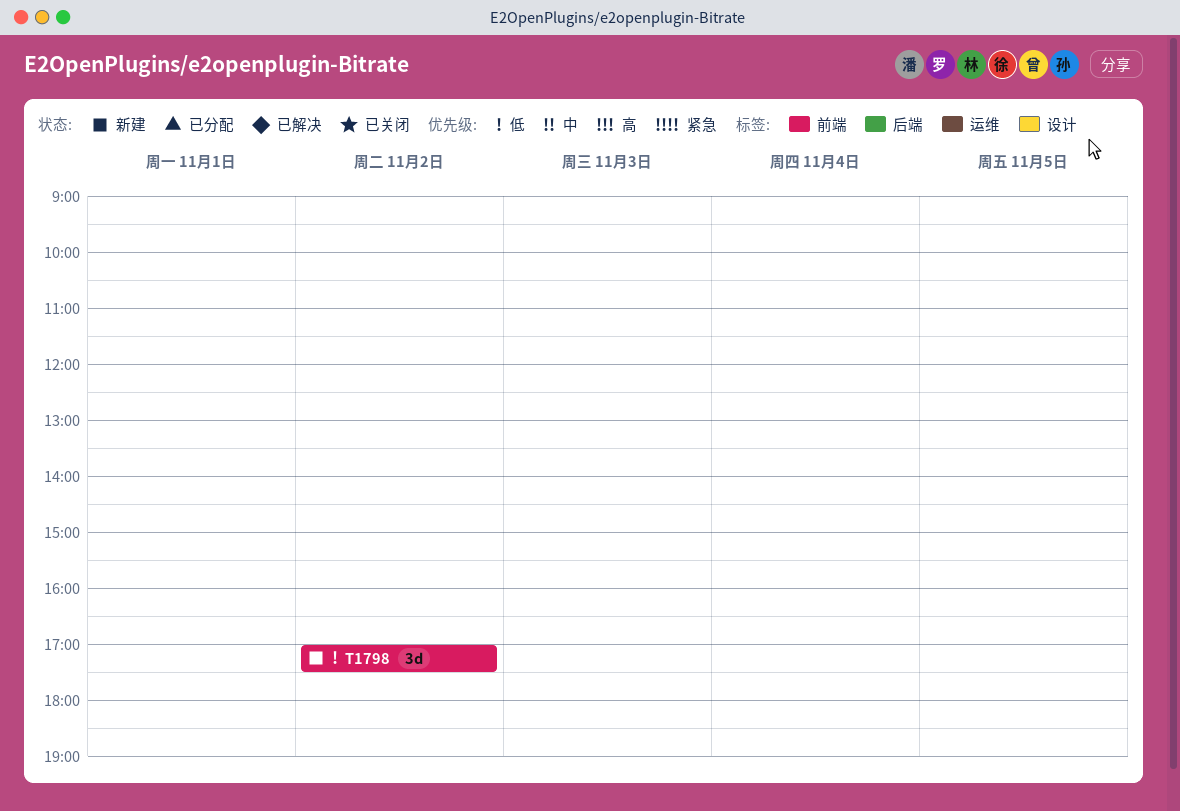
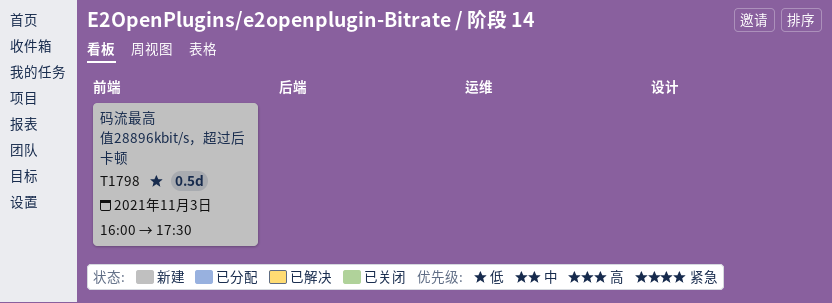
T1798, estimate: 3d -> 0.5d
T1798, day: Nov 2 -> Nov 3
T1798, begins: 17:00 -> 16:00

